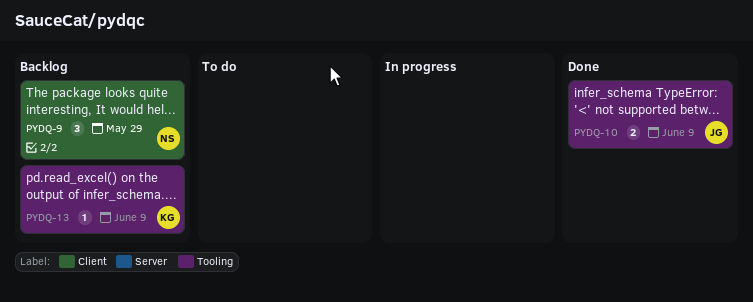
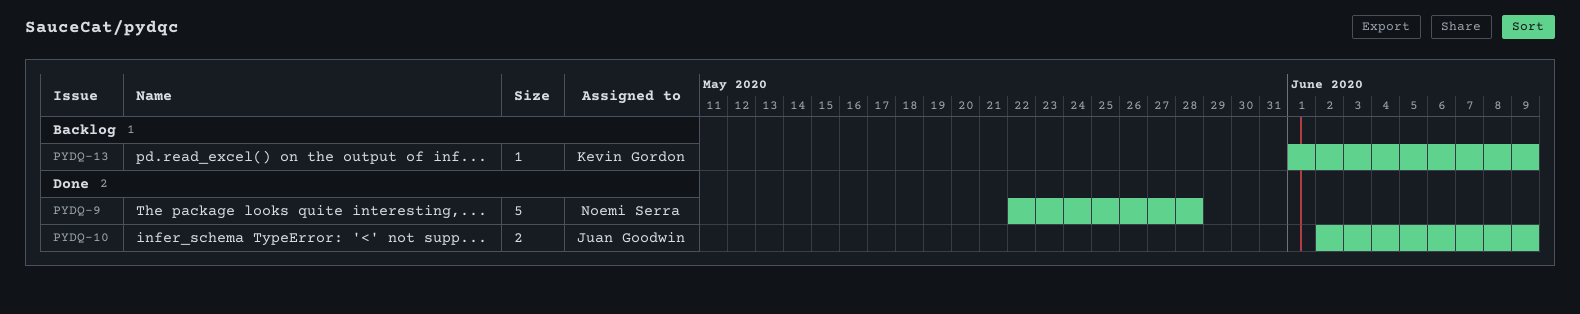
PYDQ-9, status: Backlog -> Done
PYDQ-9, estimate: 3 -> 5
PYDQ-9, due: May 29 -> May 28

